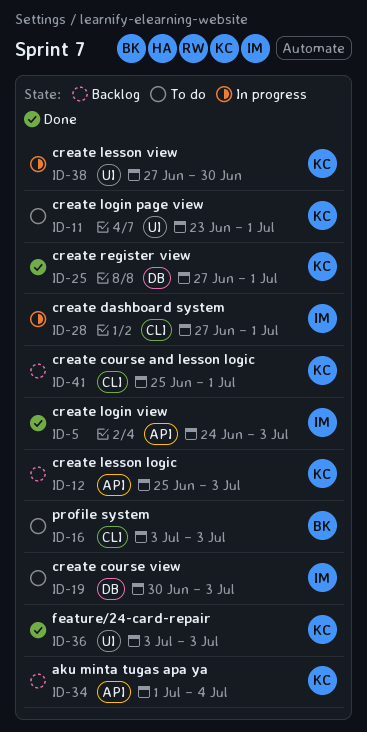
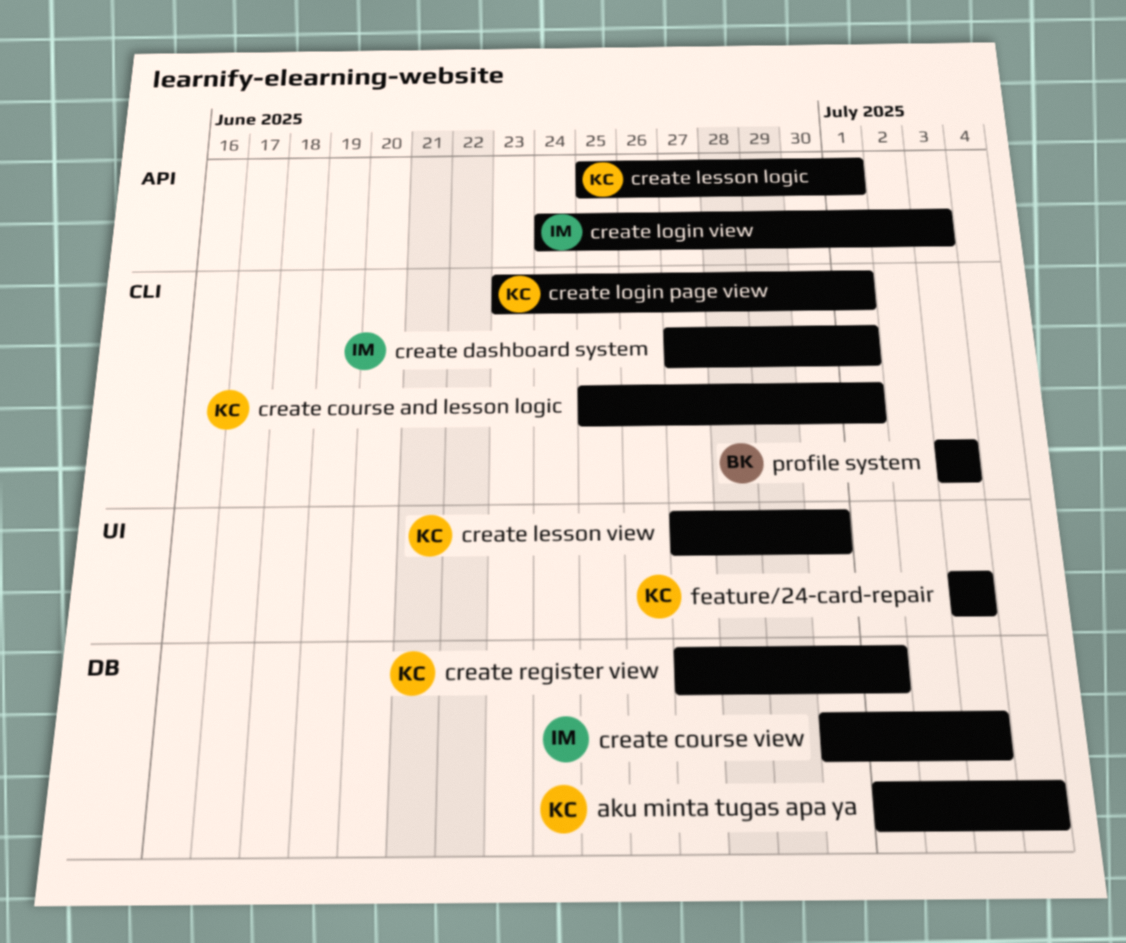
aku minta tugas apa ya, label: API -> DB
create lesson logic, due: Jul 3 -> Jul 1
create login page view, label: UI -> CLI

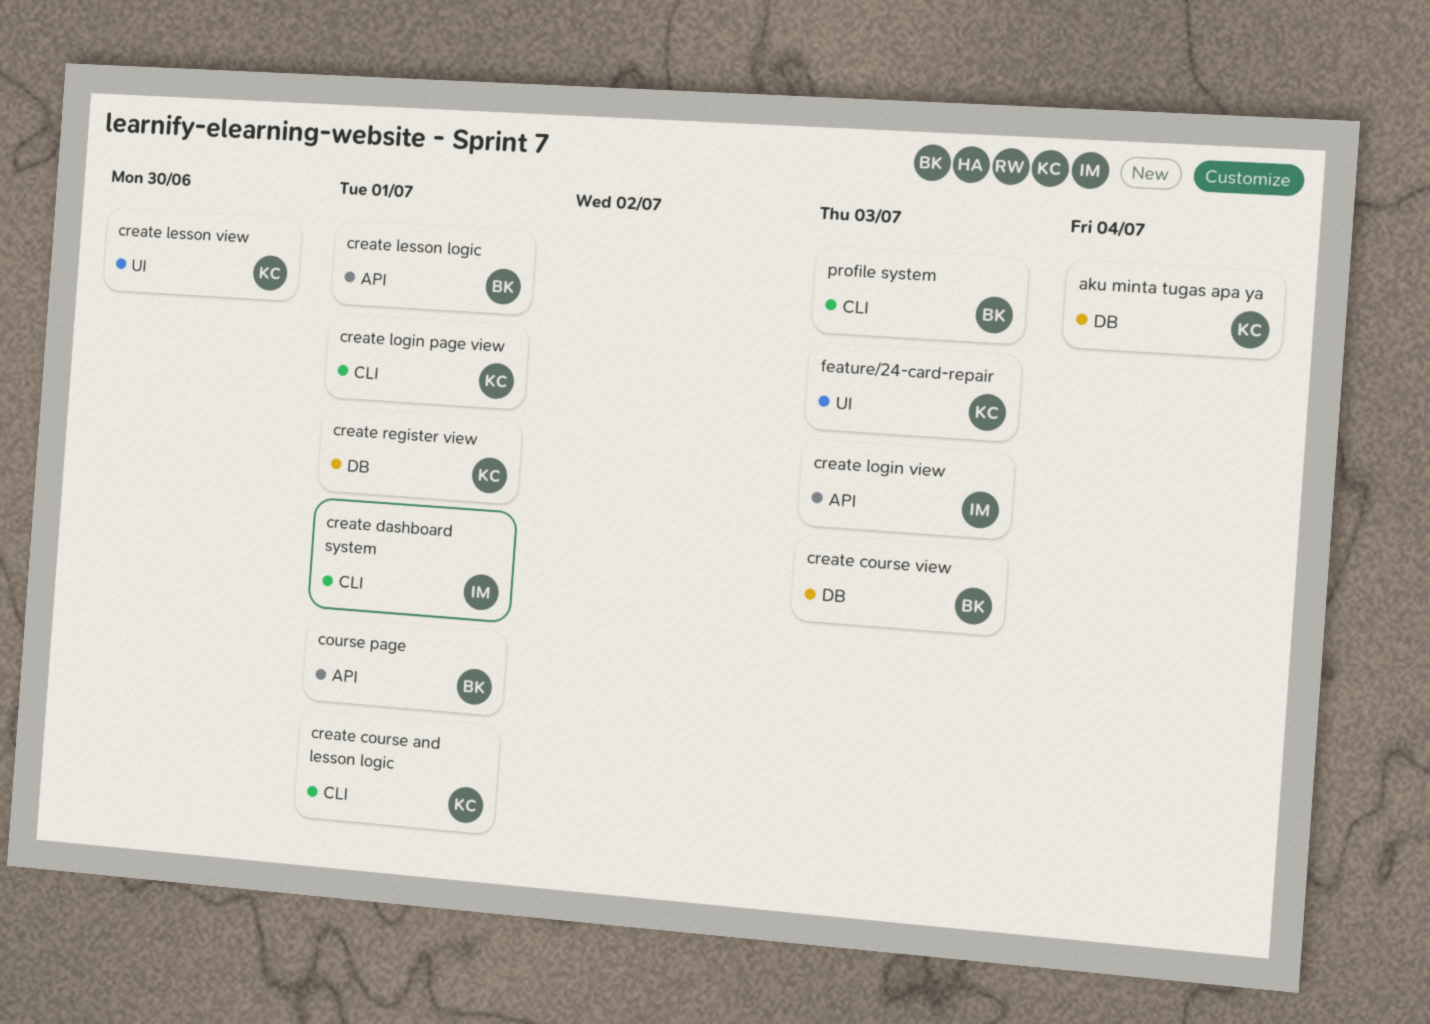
course page: none -> present
create course view, owner: IM -> BK
create lesson logic, owner: KC -> BK

